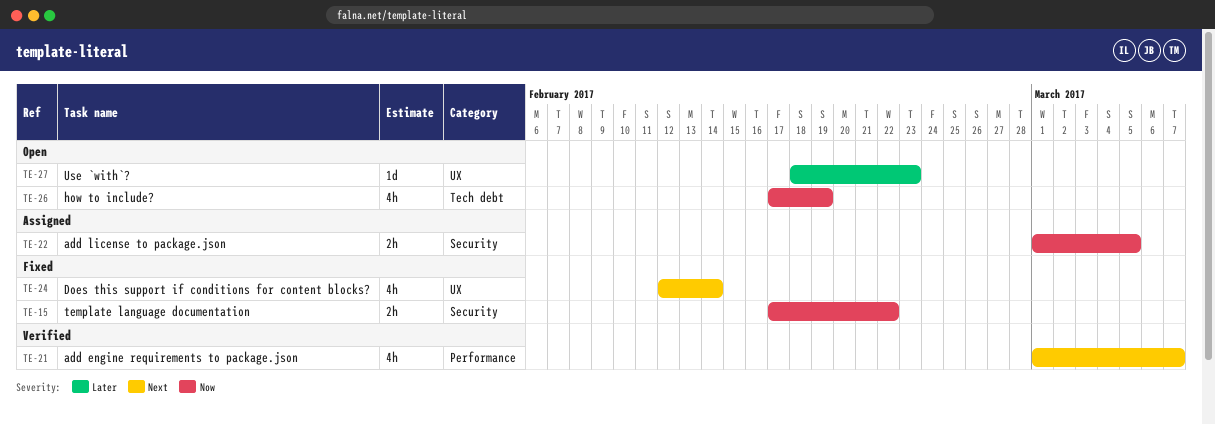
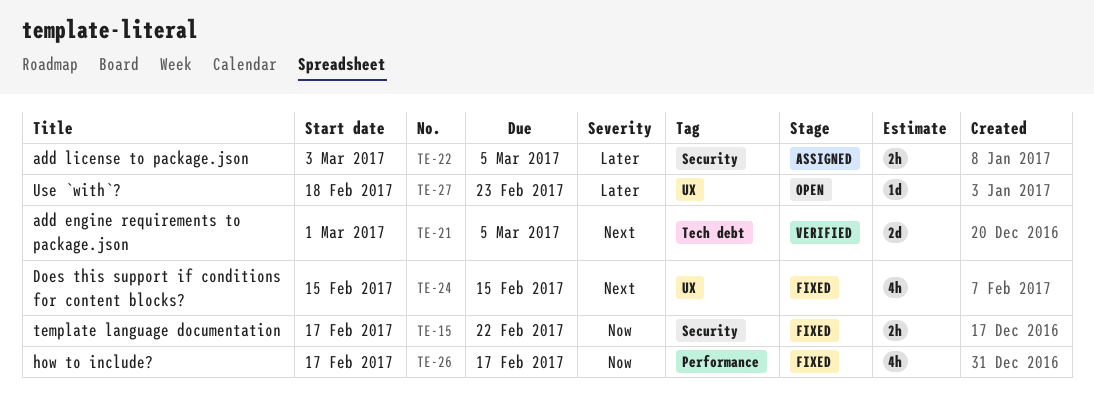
TE-21, label: Performance -> Tech debt
TE-21, estimate: 4h -> 2d
TE-21, due: Mar 7 -> Mar 5
TE-22, priority: Now -> Later
TE-22, start: Mar 1 -> Mar 3
TE-24, start: Feb 12 -> Feb 15
TE-24, due: Feb 14 -> Feb 15
TE-26, status: Open -> Fixed
TE-26, label: Tech debt -> Performance
TE-26, due: Feb 19 -> Feb 17

